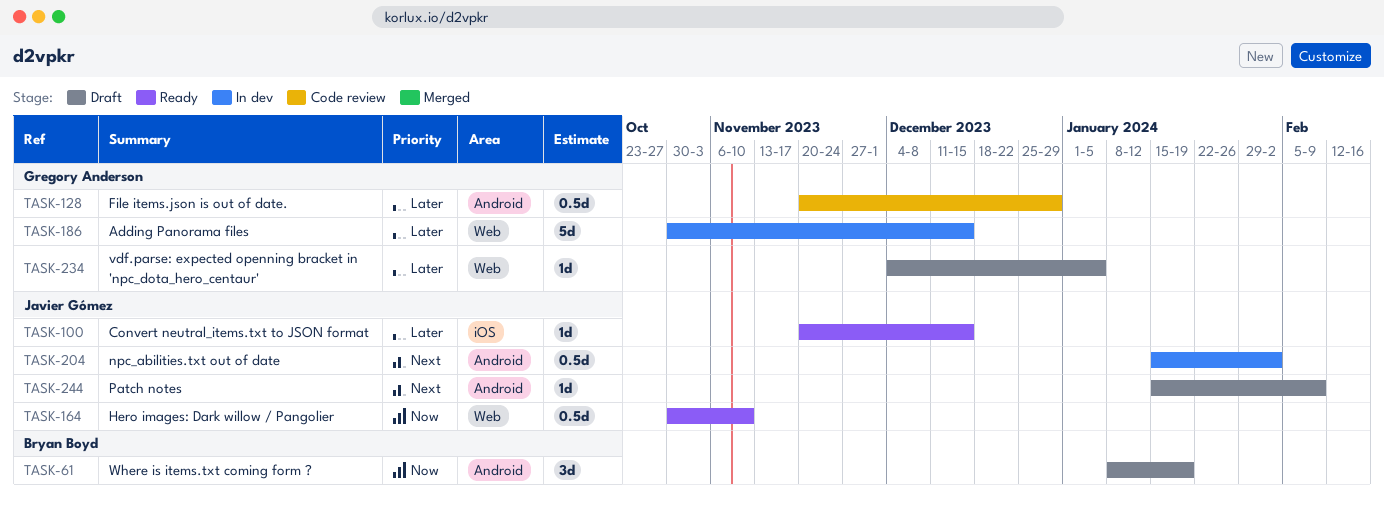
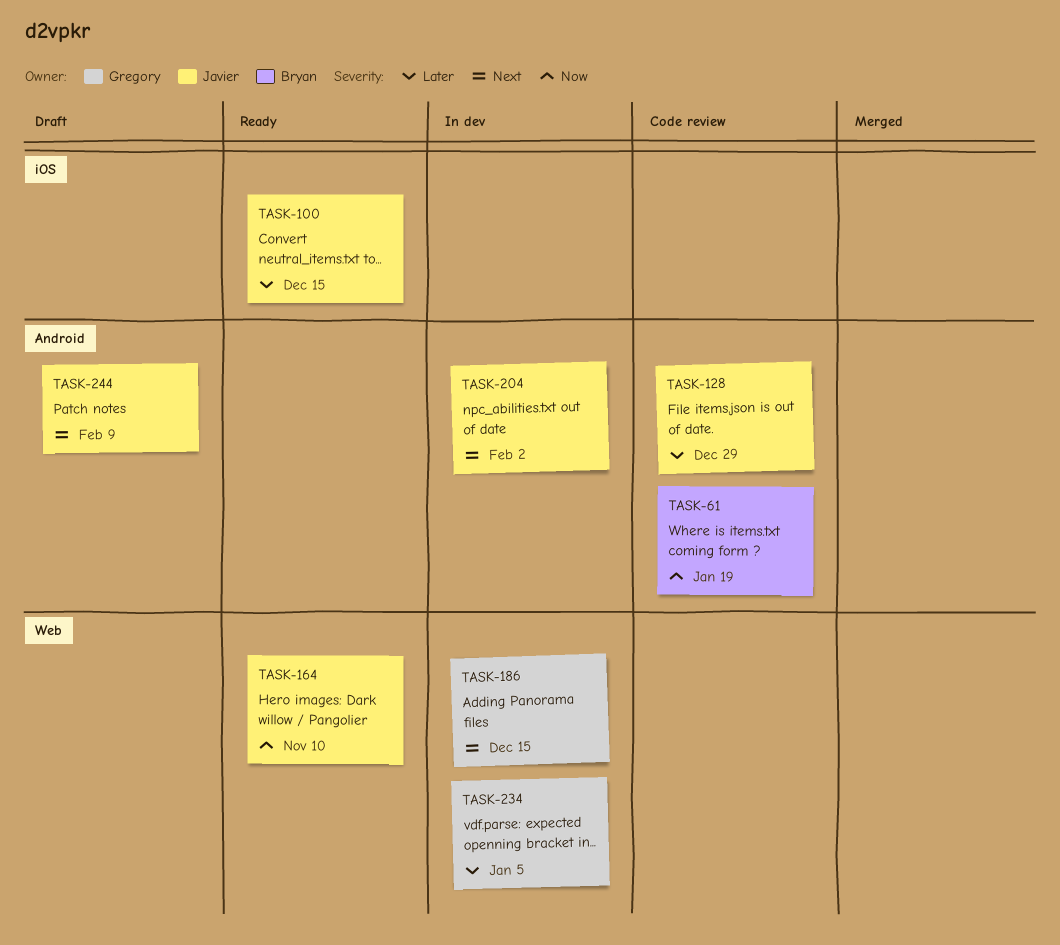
TASK-61, status: Draft -> Code review
TASK-128, owner: Gregory Anderson -> Javier Gómez
TASK-186, priority: Later -> Next
TASK-234, status: Draft -> In dev

